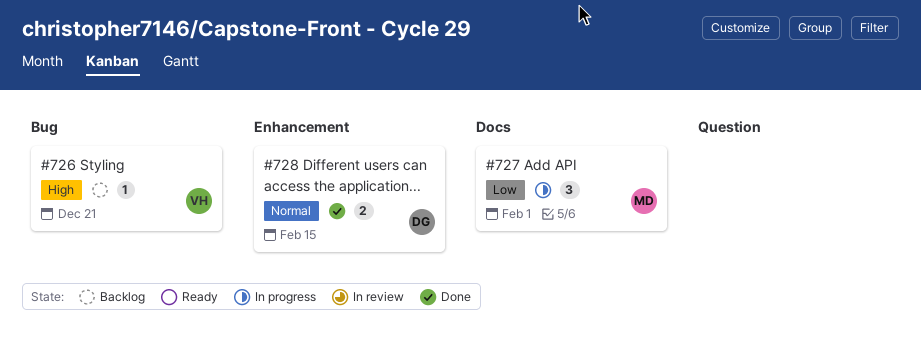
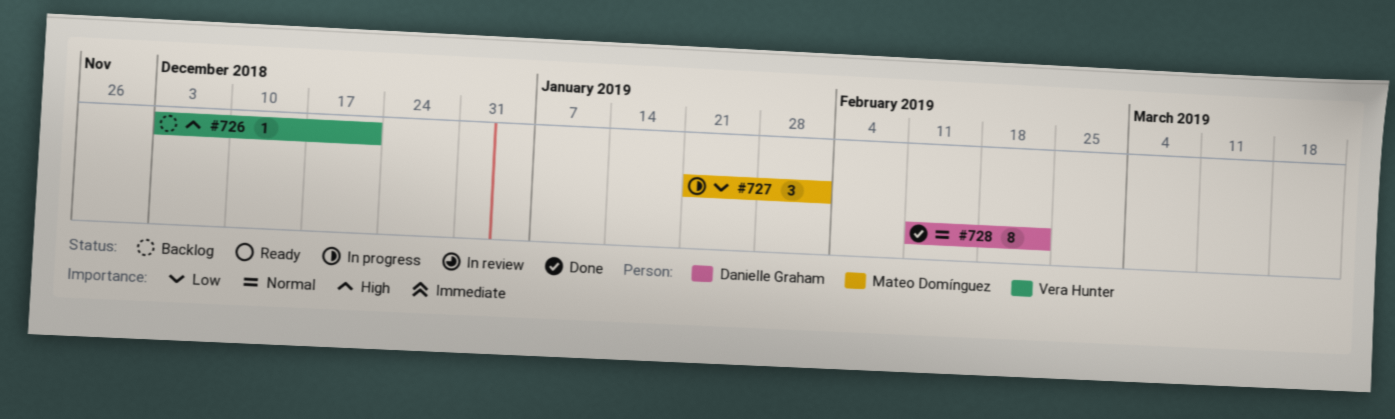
#728, estimate: 2 -> 8
#728, due: Feb 15 -> Feb 22

